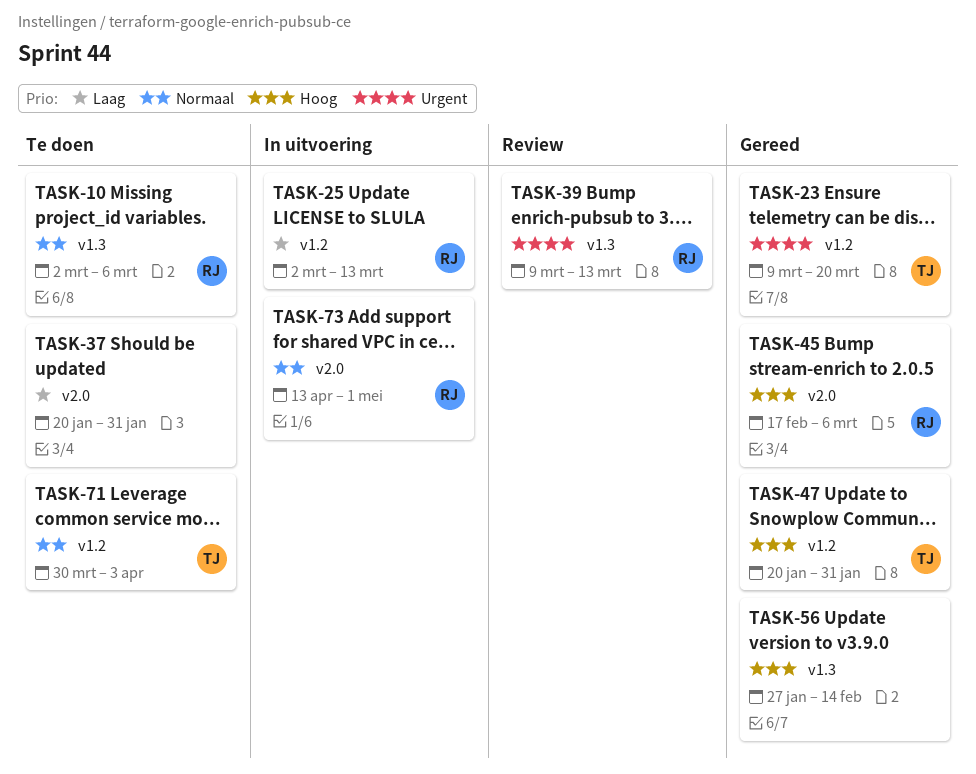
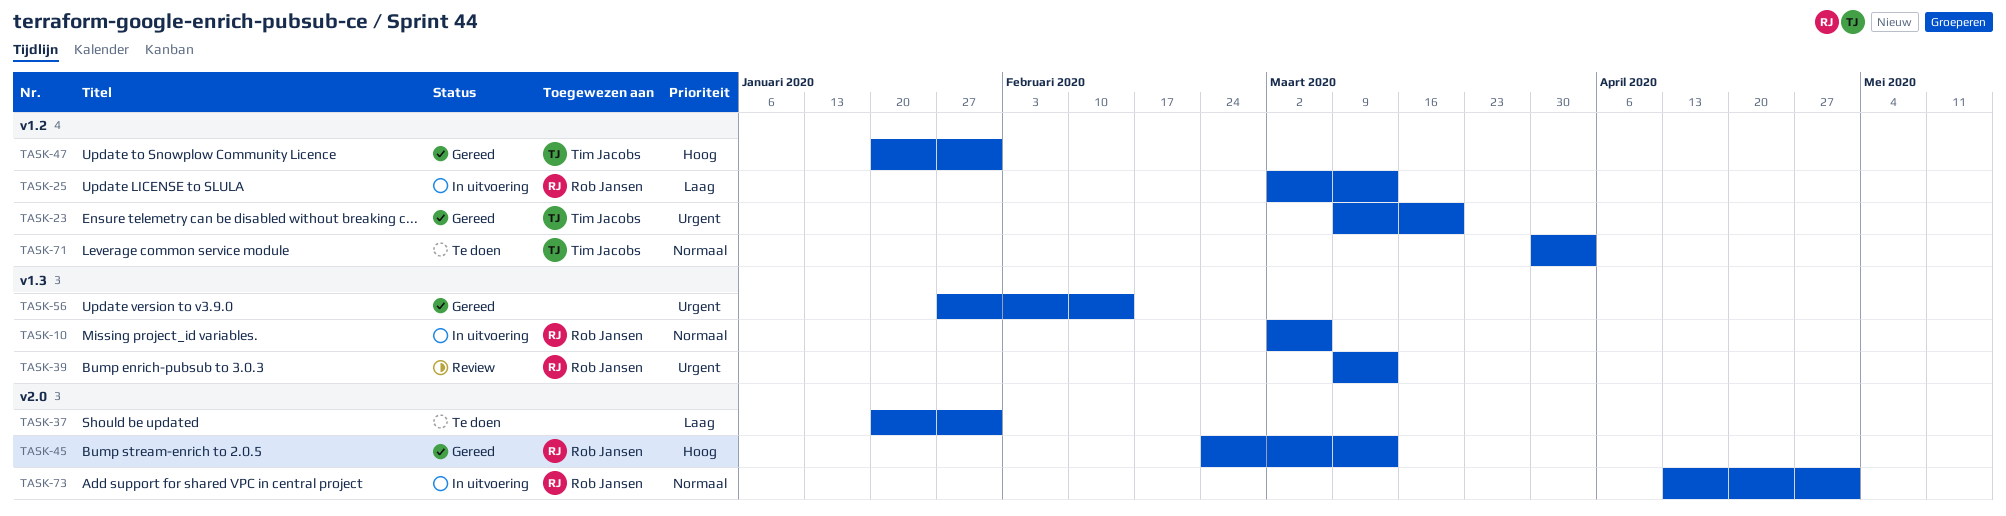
TASK-10, status: Te doen -> In uitvoering
TASK-45, start: Feb 17 -> Feb 24
TASK-45, due: Mar 6 -> Mar 13
TASK-56, priority: Hoog -> Urgent

